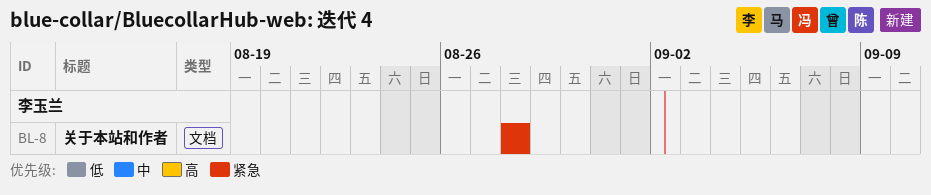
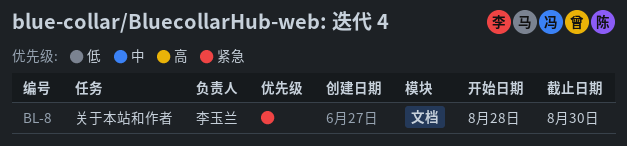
BL-8, due: Aug 28 -> Aug 30

